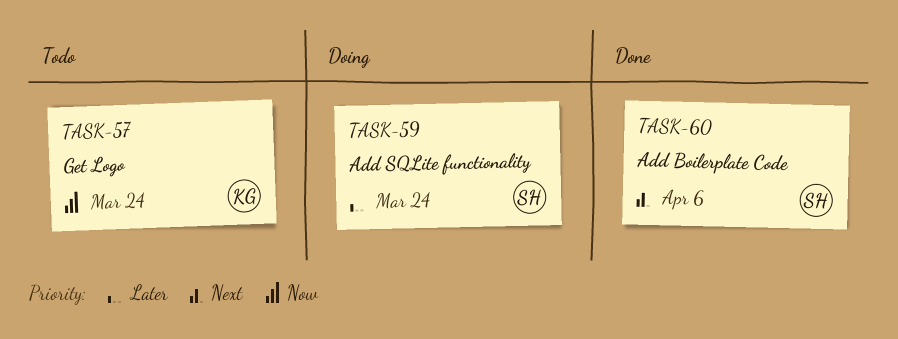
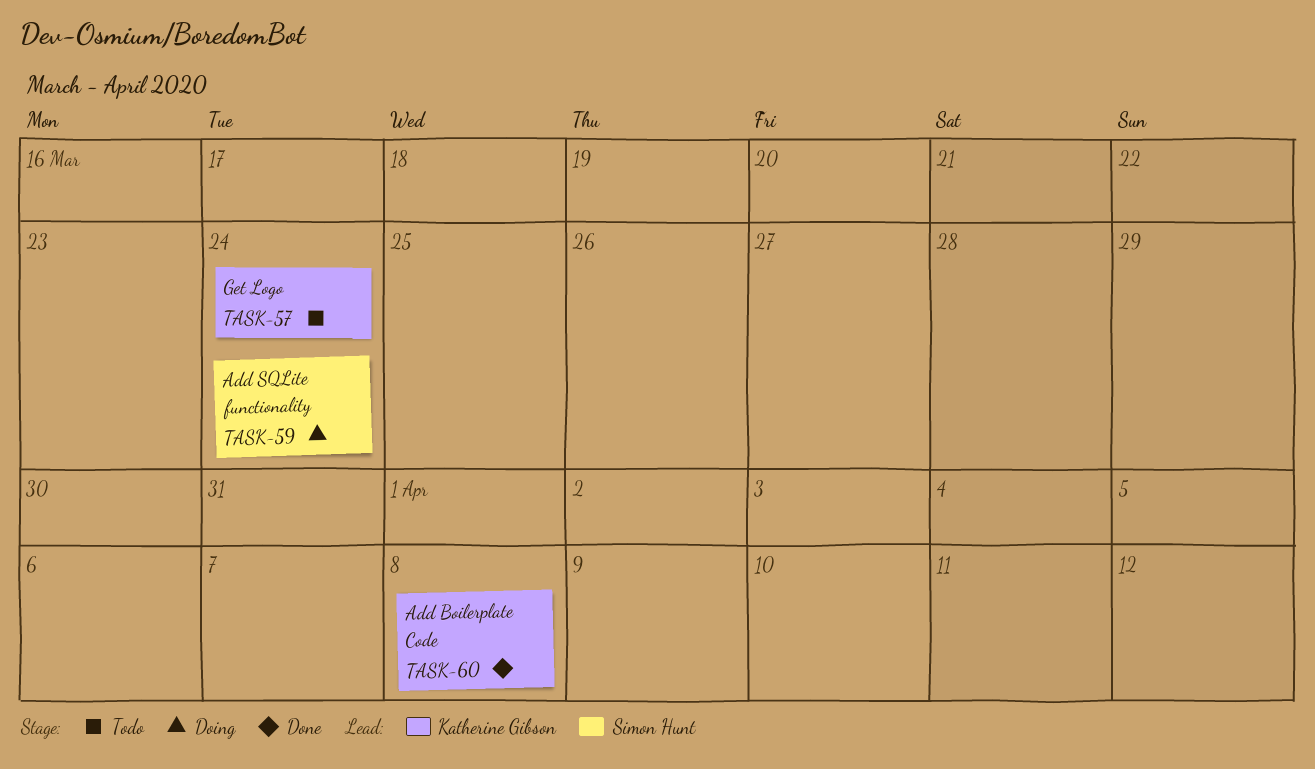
TASK-60, owner: Simon Hunt -> Katherine Gibson
TASK-60, due: Apr 6 -> Apr 8

